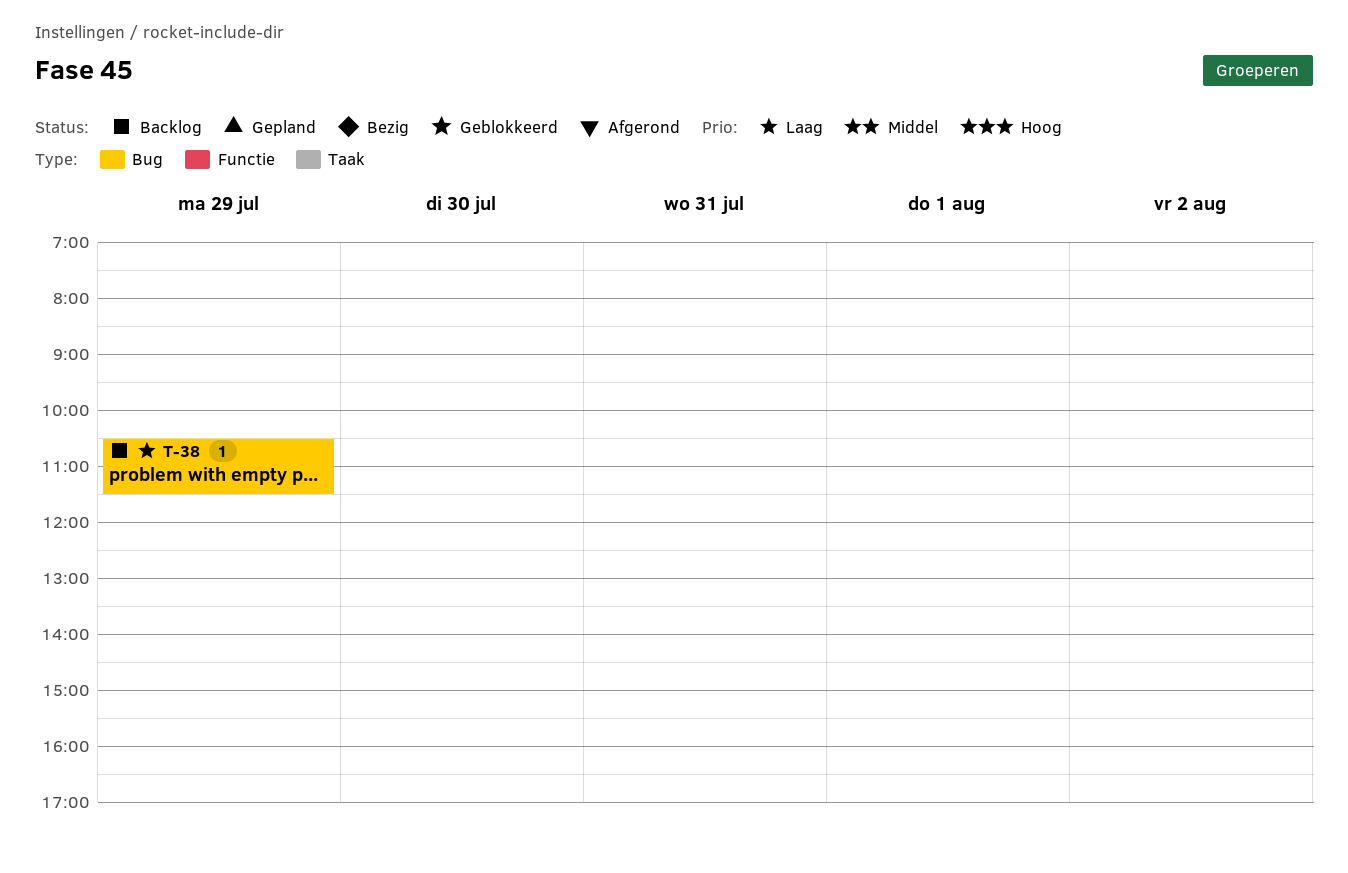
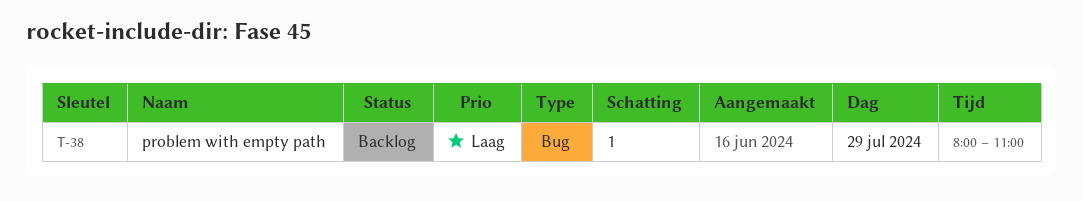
T-38, begins: 10:30 -> 08:00
T-38, ends: 11:30 -> 11:00

